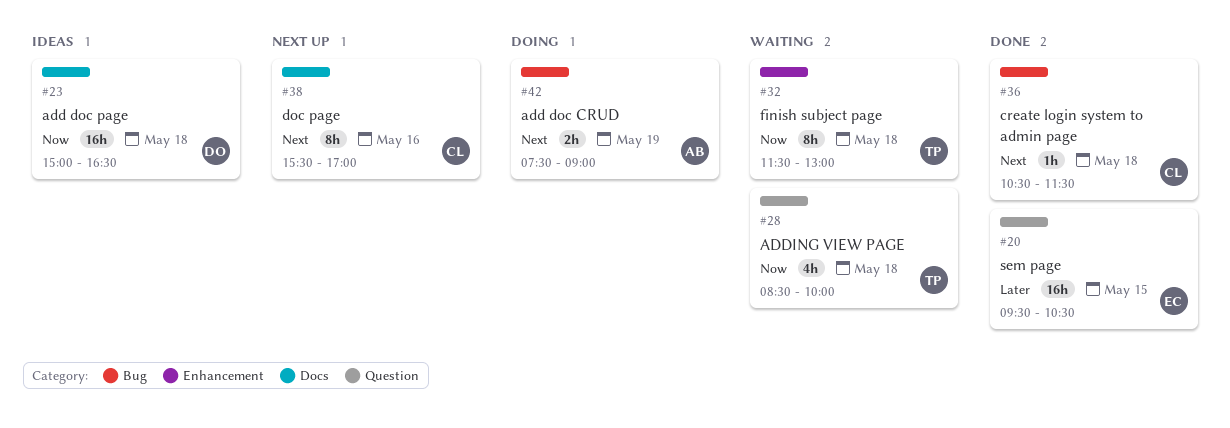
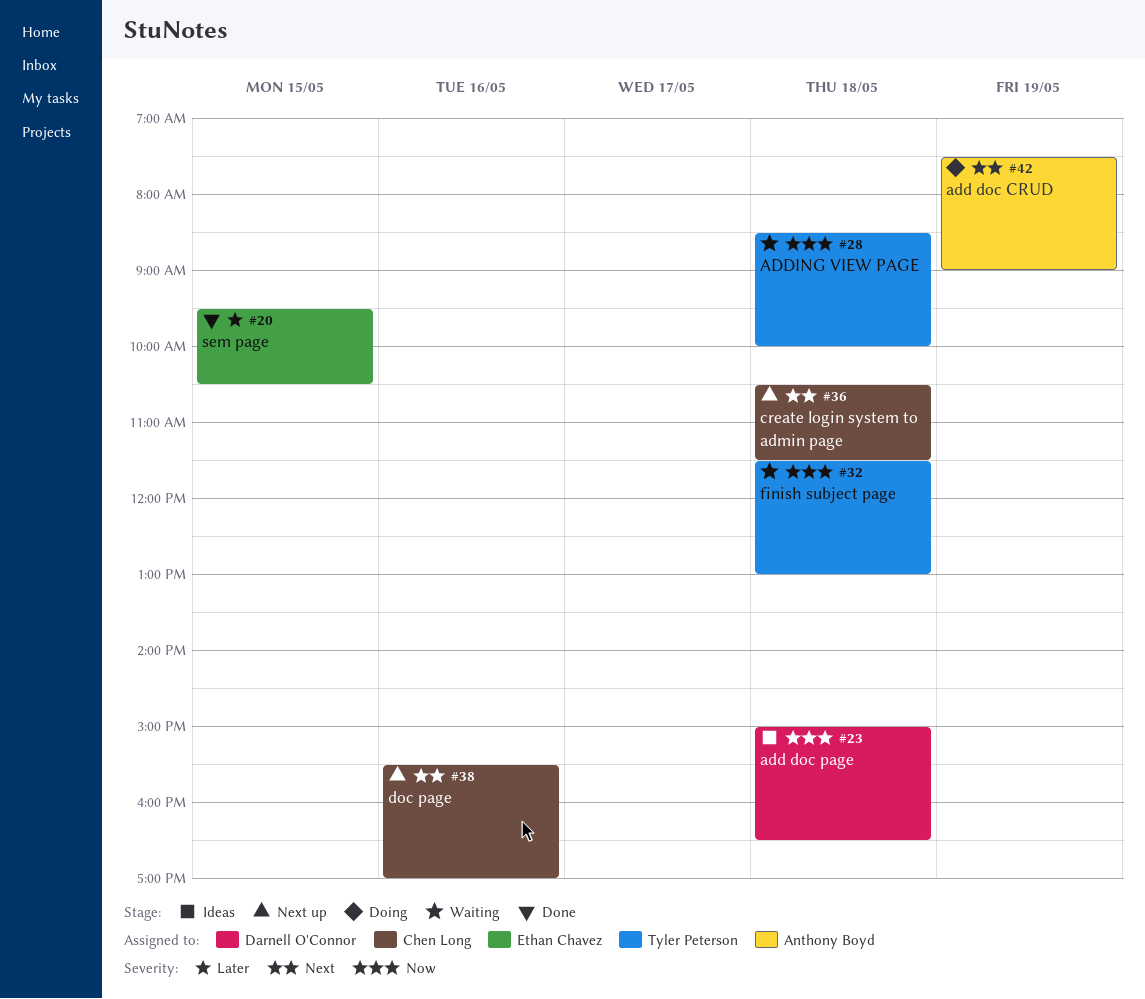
#36, status: Done -> Next up

